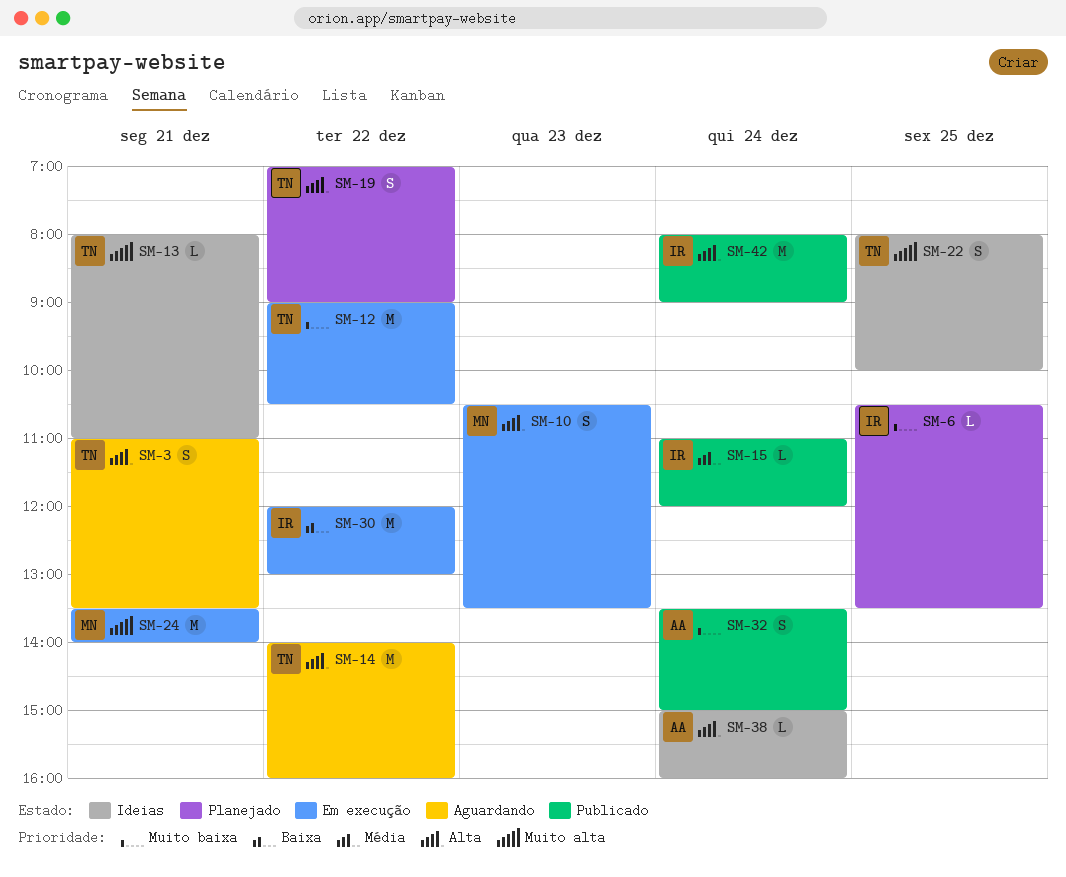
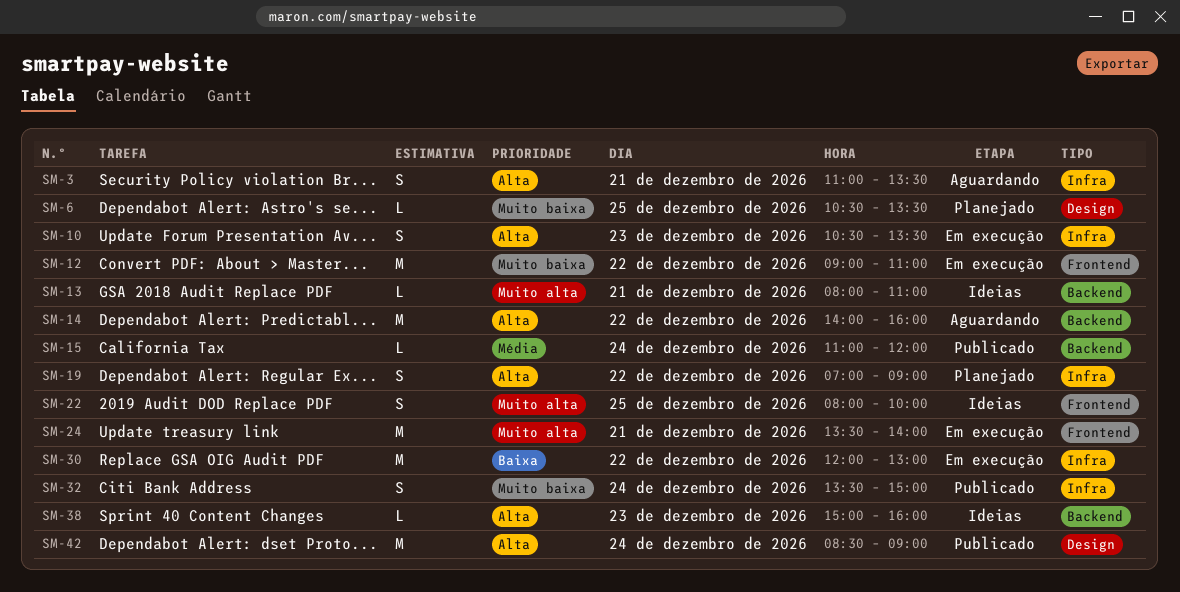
SM-12, ends: 10:30 -> 11:00
SM-38, day: Dec 24 -> Dec 23
SM-42, begins: 08:00 -> 08:30

